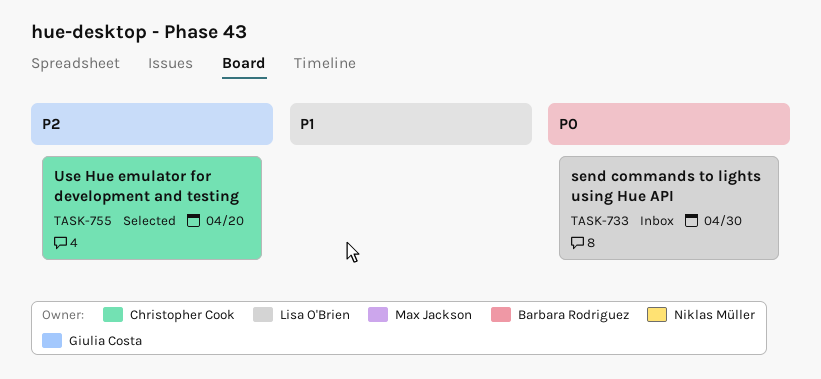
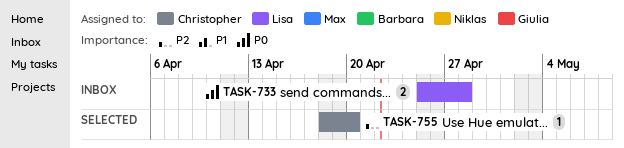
TASK-733, due: Apr 30 -> Apr 28

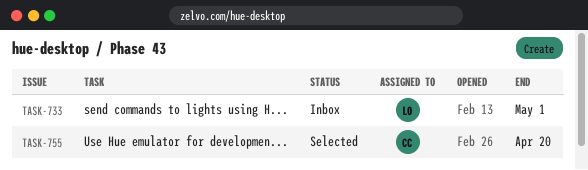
TASK-733, due: Apr 28 -> May 1

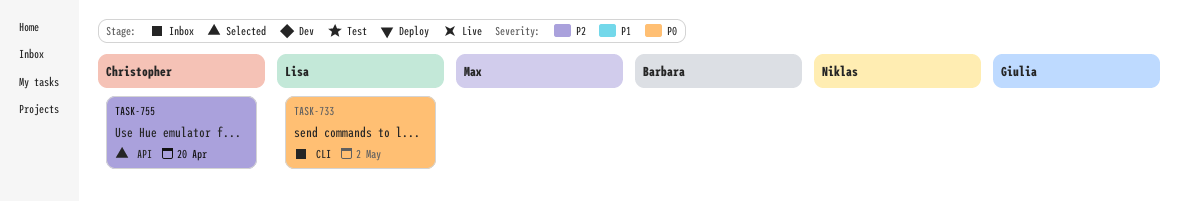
TASK-733, due: May 1 -> May 2

